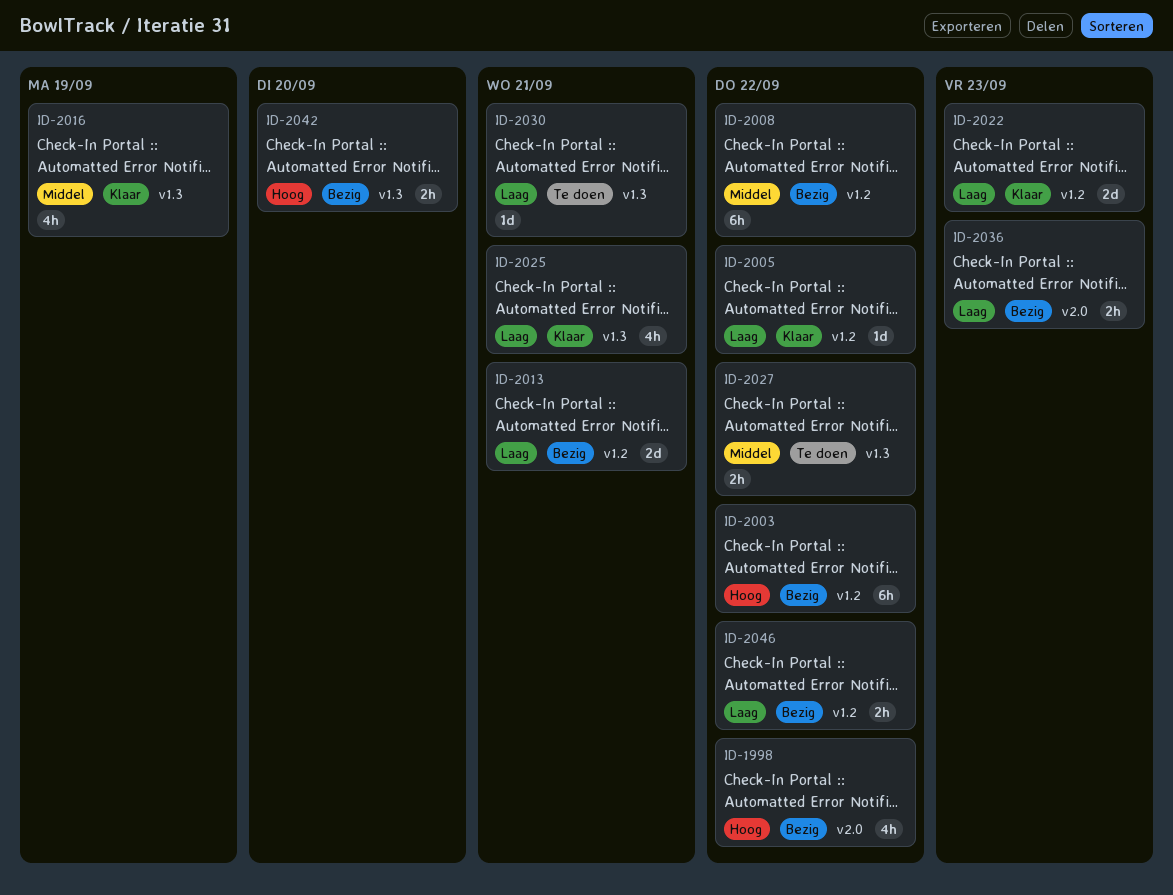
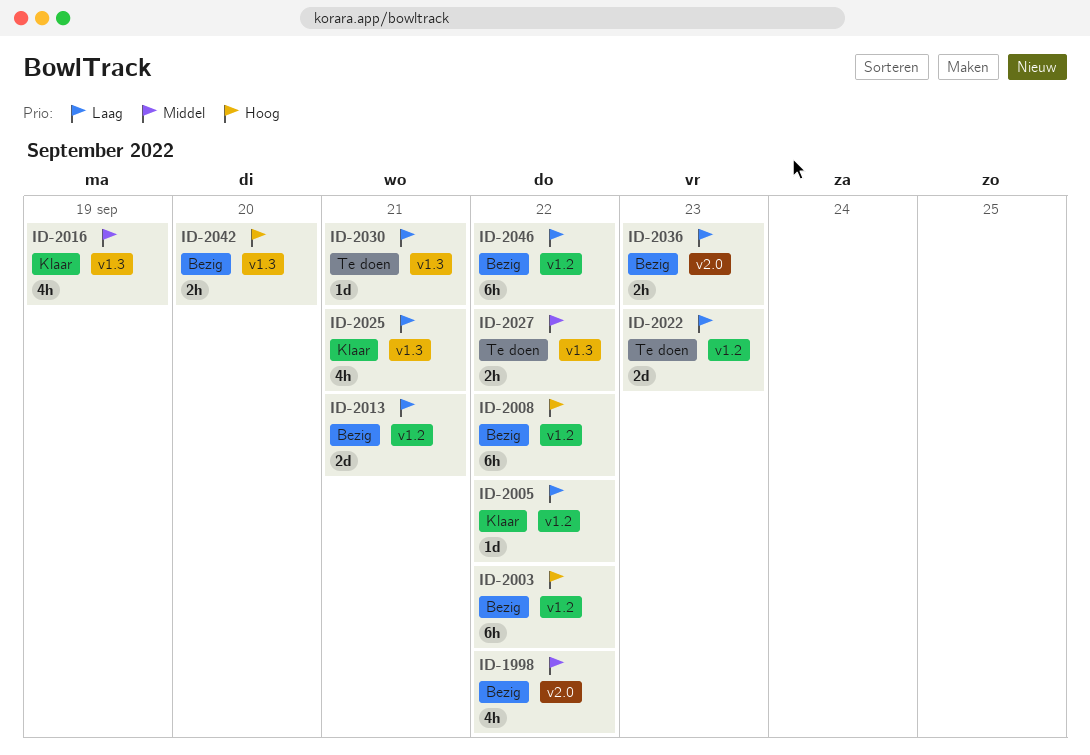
ID-1998, priority: Hoog -> Middel
ID-2008, priority: Middel -> Hoog
ID-2022, status: Klaar -> Te doen
ID-2046, estimate: 2h -> 6h

